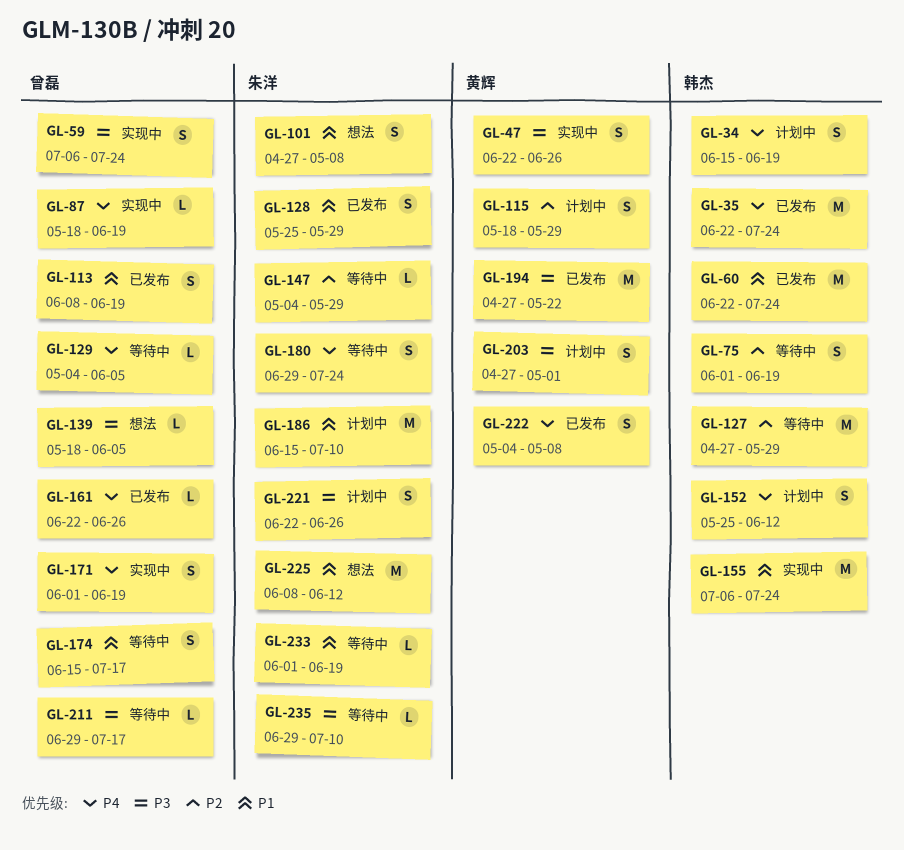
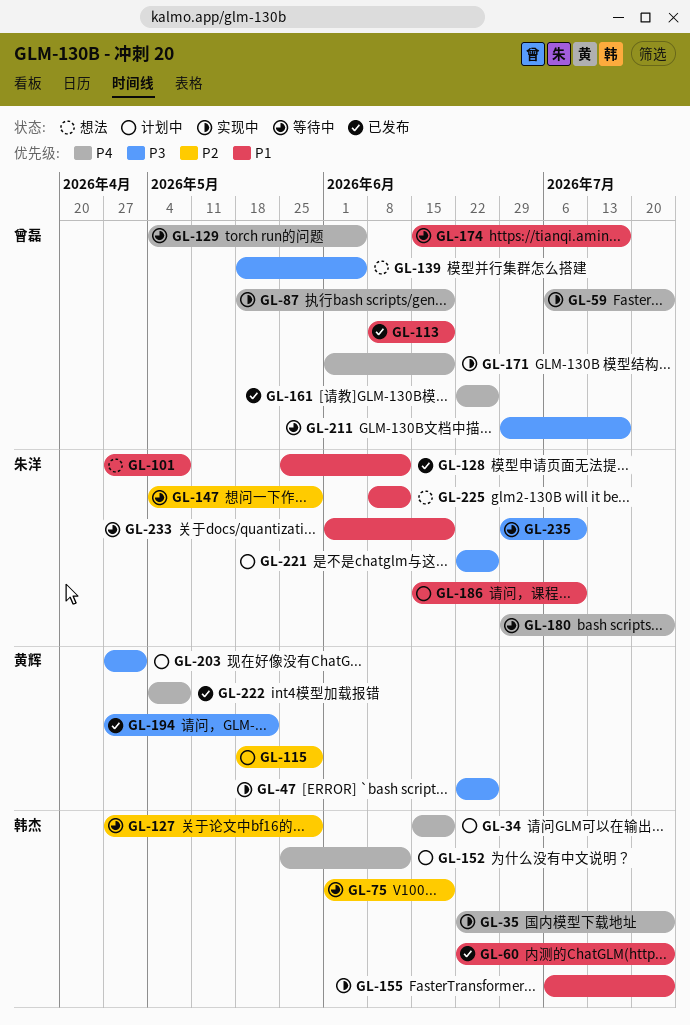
GL-35, status: 已发布 -> 实现中
GL-59, priority: P3 -> P4
GL-128, due: May 29 -> Jun 12

